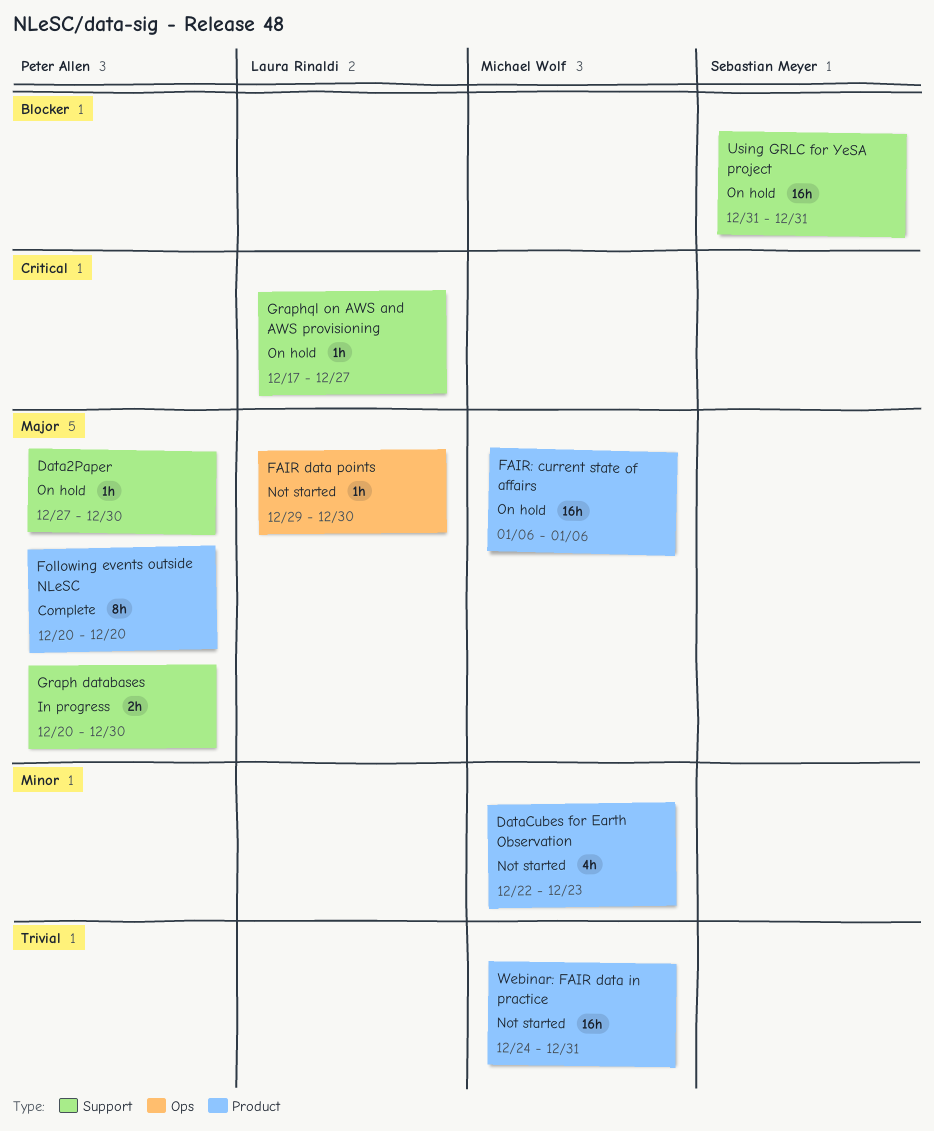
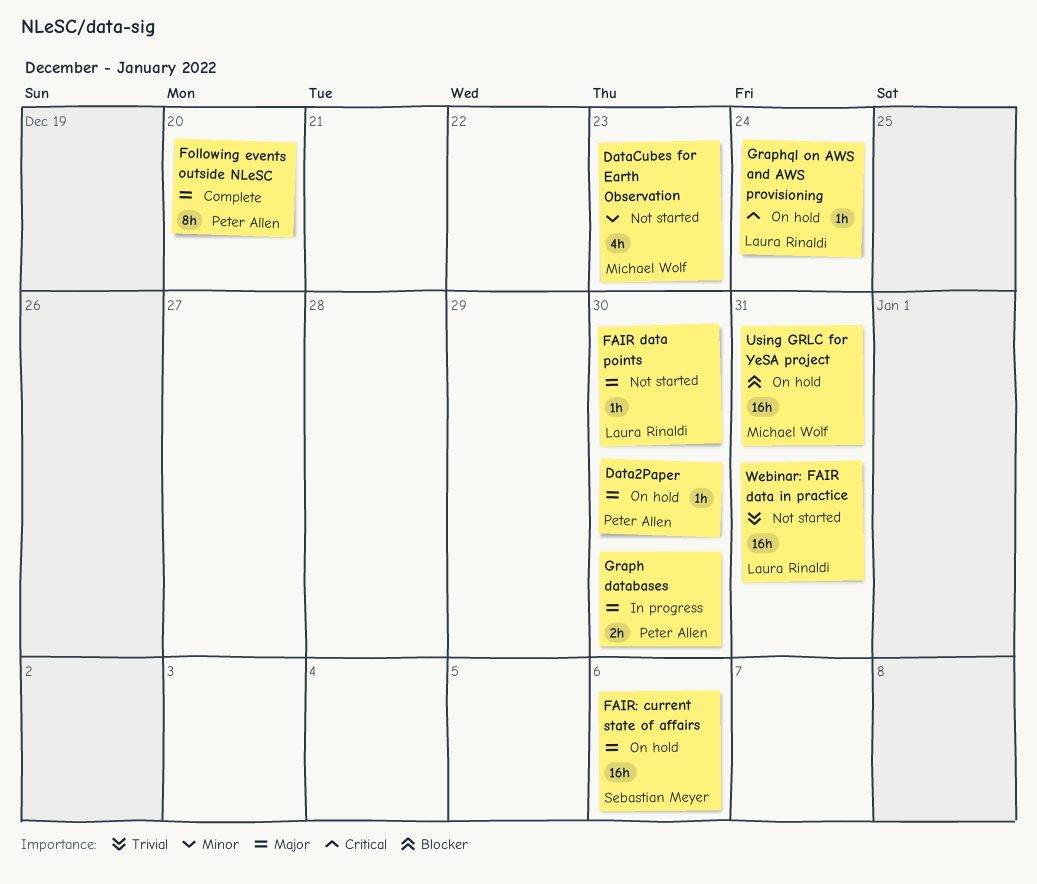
FAIR: current state of affairs, owner: Michael Wolf -> Sebastian Meyer
Graphql on AWS and AWS provisioning, due: Dec 27 -> Dec 24
Using GRLC for YeSA project, owner: Sebastian Meyer -> Michael Wolf
Webinar: FAIR data in practice, owner: Michael Wolf -> Laura Rinaldi

